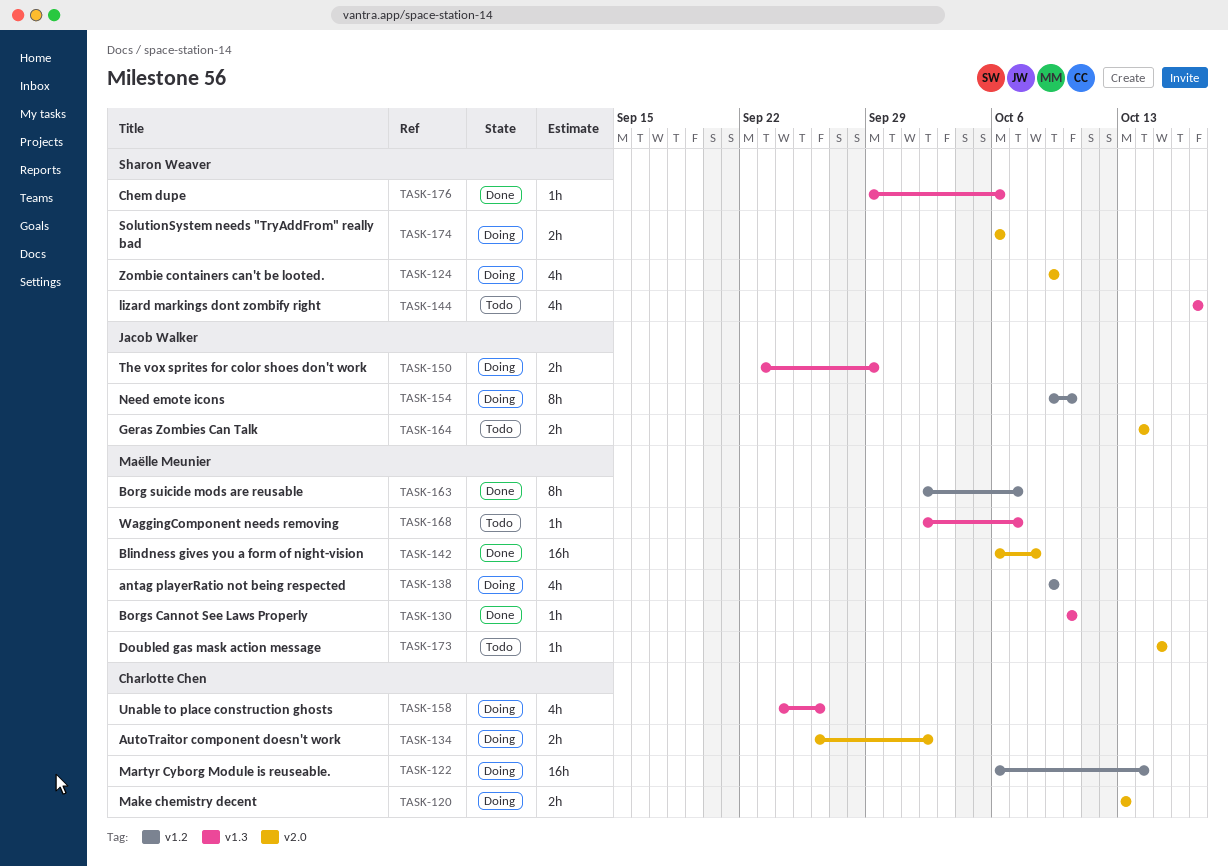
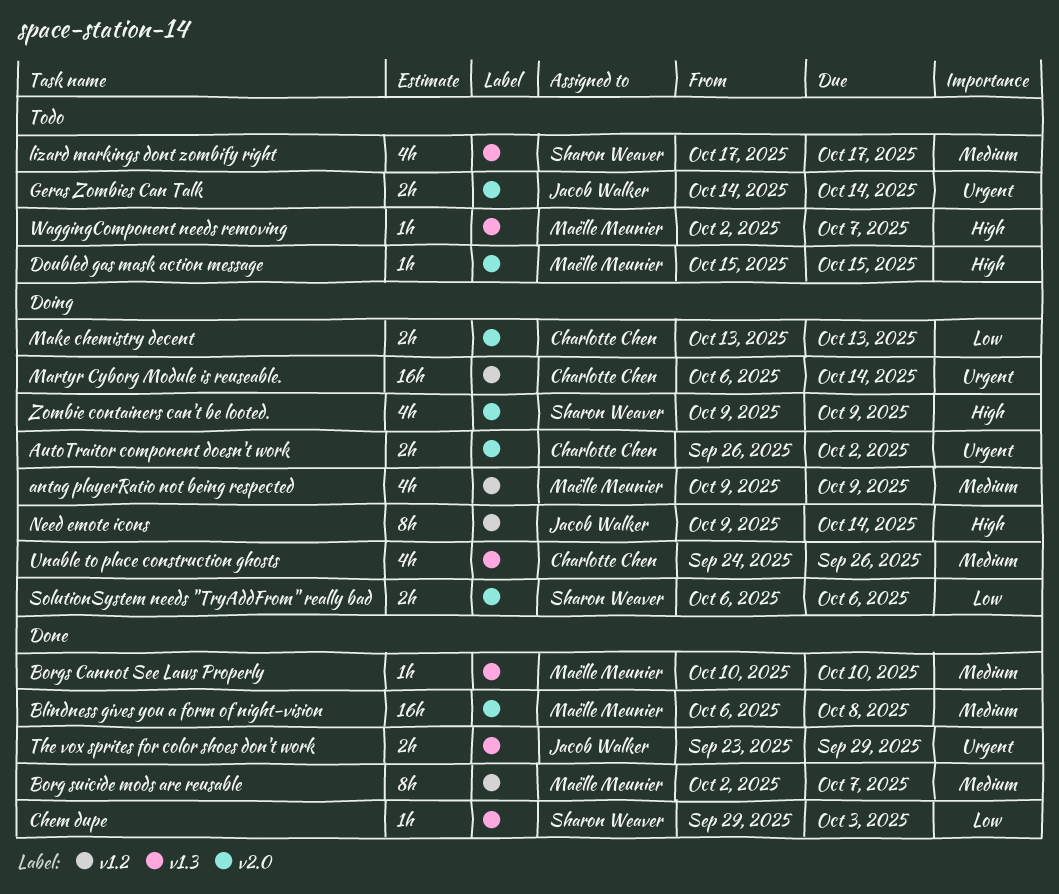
Chem dupe, due: Oct 6 -> Oct 3
Need emote icons, due: Oct 10 -> Oct 14
The vox sprites for color shoes don't work, status: Doing -> Done

